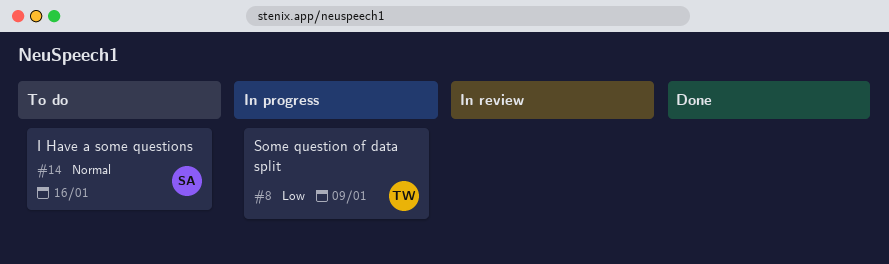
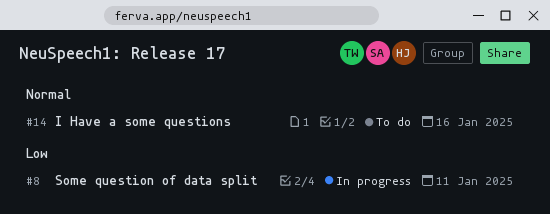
#8, due: Jan 9 -> Jan 11

